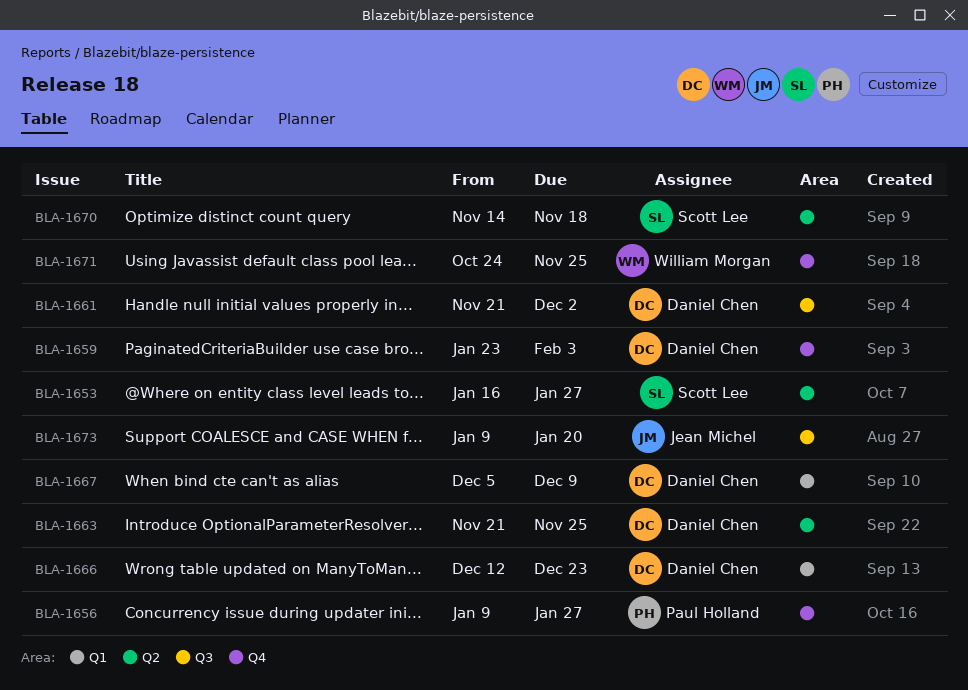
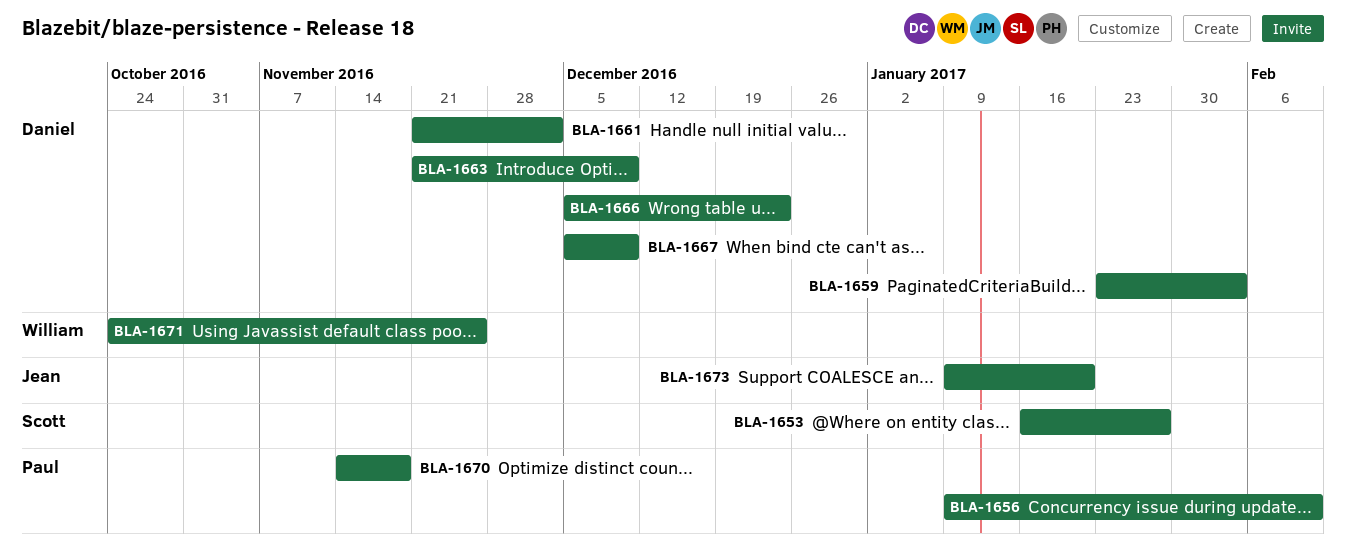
BLA-1656, due: Jan 27 -> Feb 10
BLA-1663, due: Nov 25 -> Dec 9
BLA-1666, start: Dec 12 -> Dec 5
BLA-1670, owner: Scott Lee -> Paul Holland

